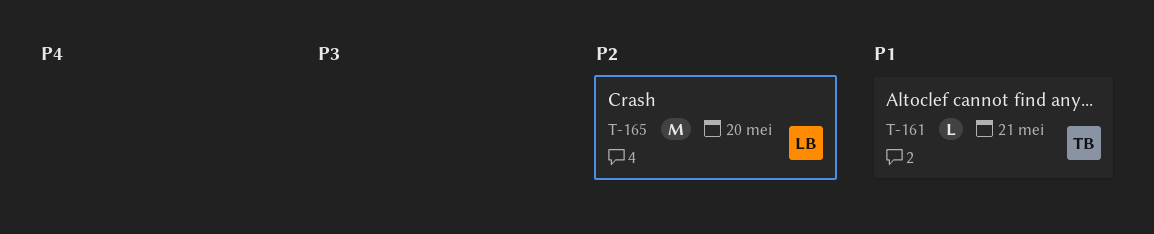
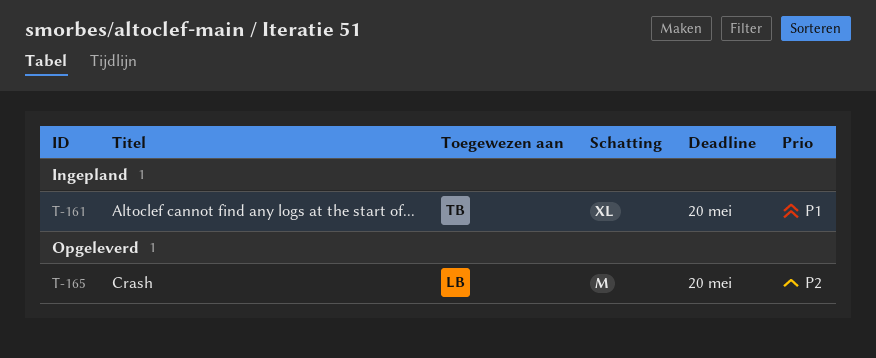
T-161, estimate: L -> XL
T-161, due: May 21 -> May 20

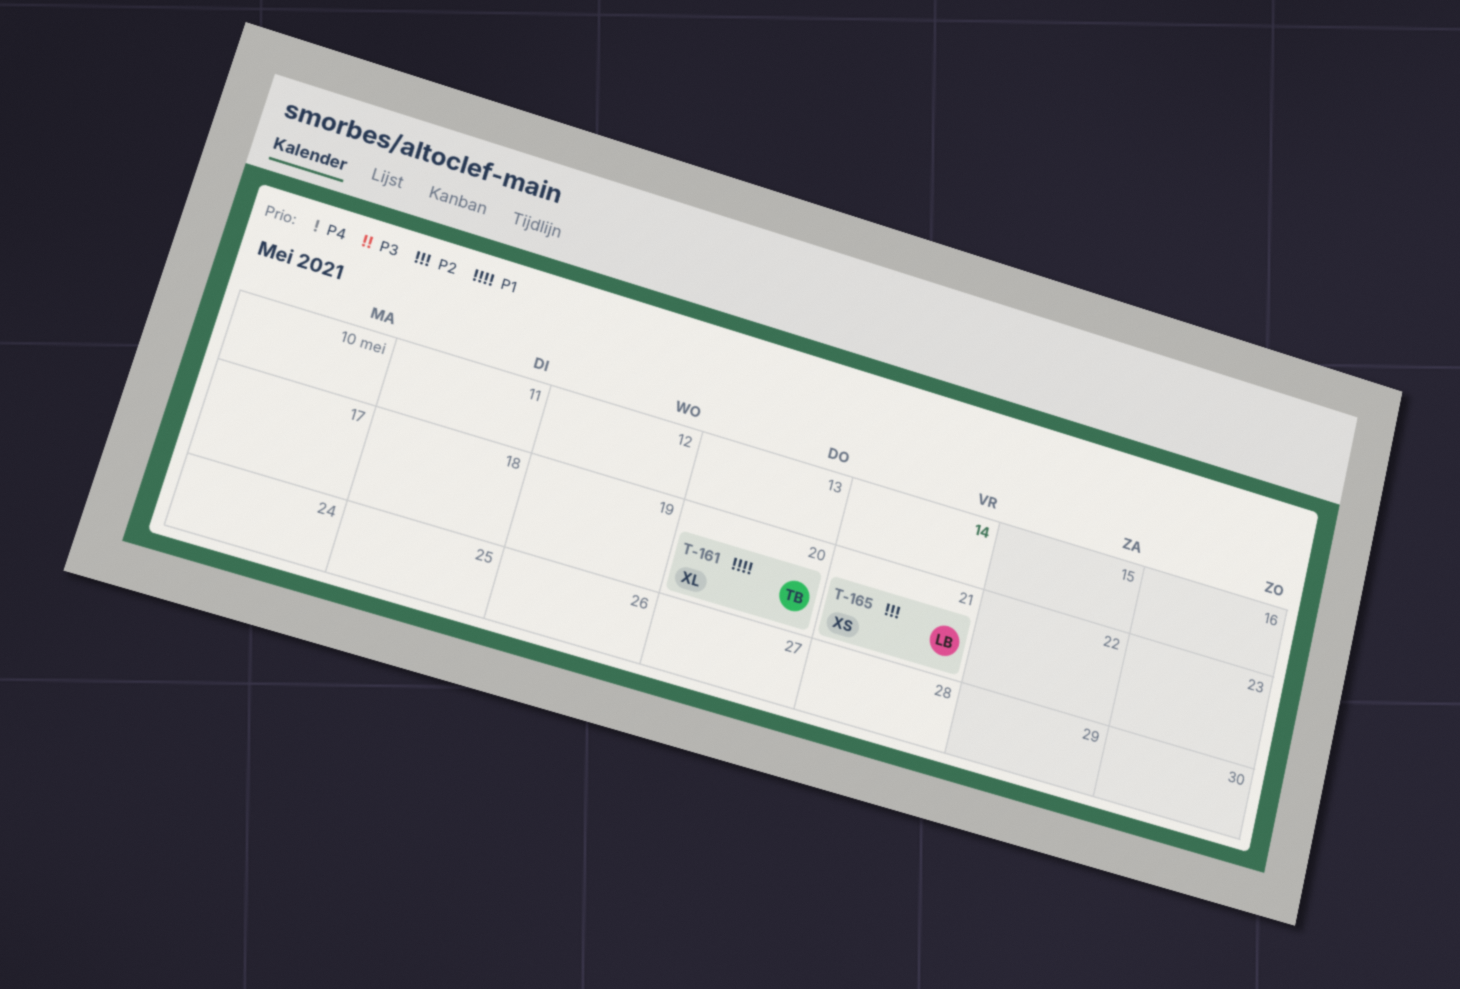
T-165, estimate: M -> XS
T-165, due: May 20 -> May 21

